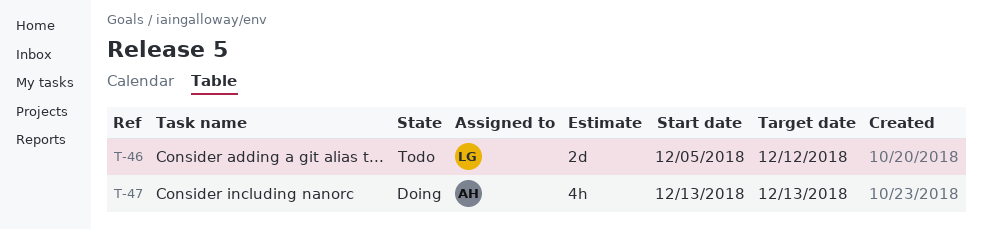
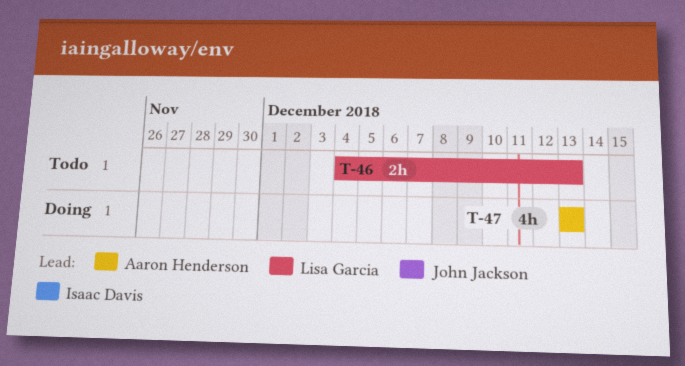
T-46, estimate: 2d -> 2h
T-46, start: Dec 5 -> Dec 4
T-46, due: Dec 12 -> Dec 13

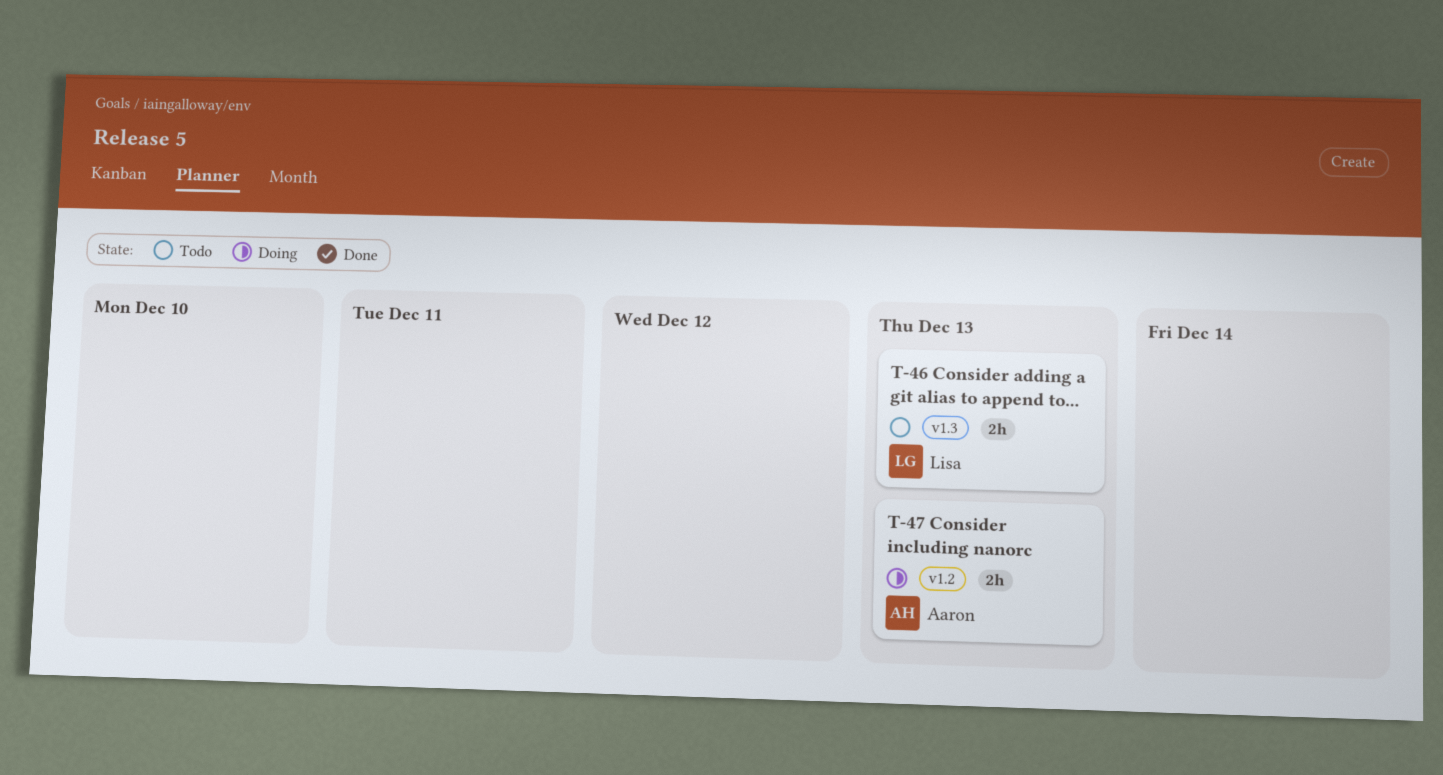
T-47, estimate: 4h -> 2h

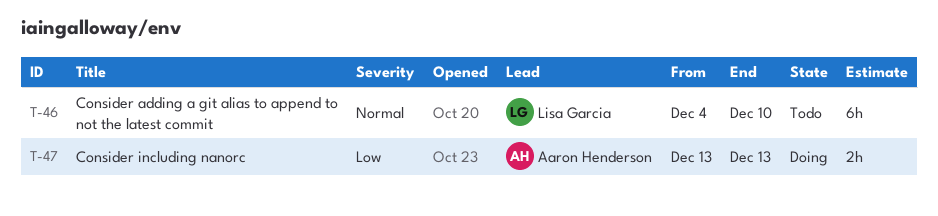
T-46, estimate: 2h -> 6h
T-46, due: Dec 13 -> Dec 10

